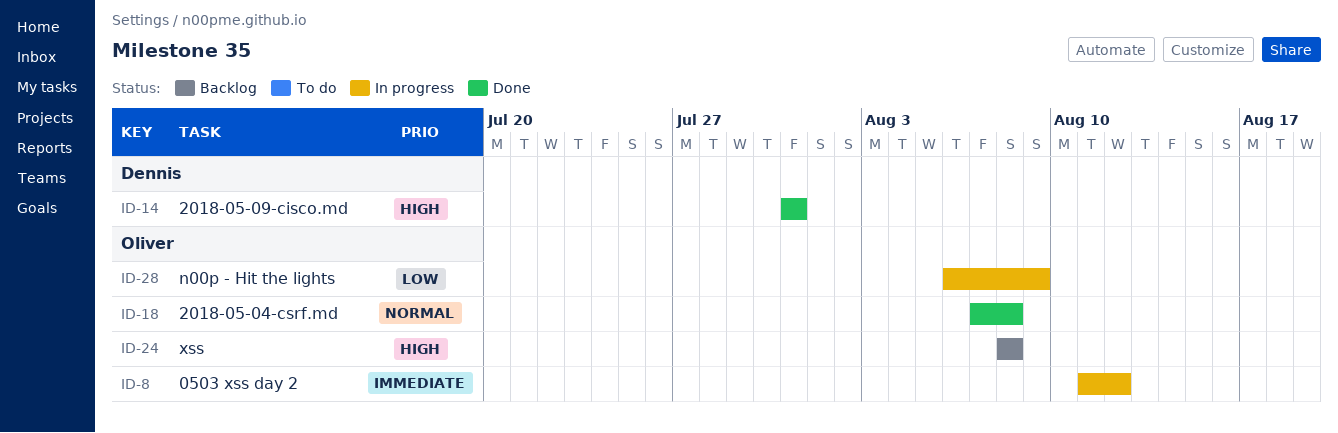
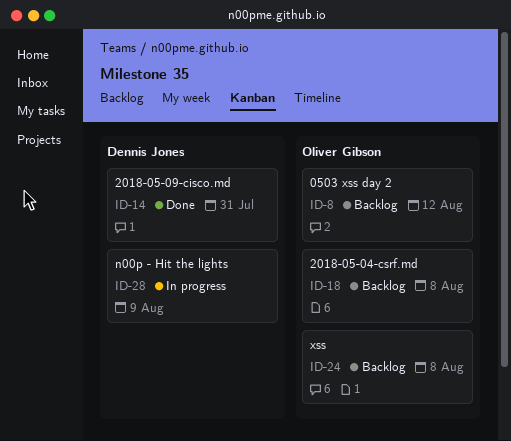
ID-8, status: In progress -> Backlog
ID-18, status: Done -> Backlog
ID-28, owner: Oliver Gibson -> Dennis Jones

